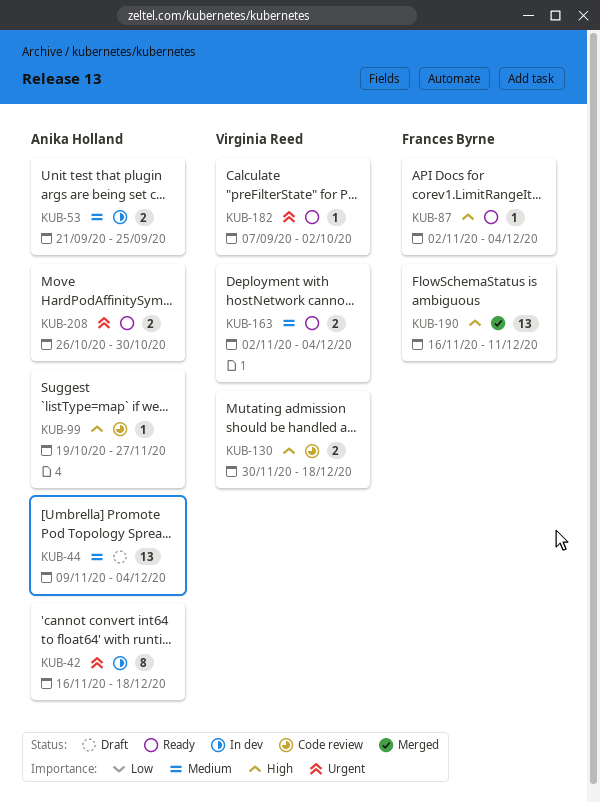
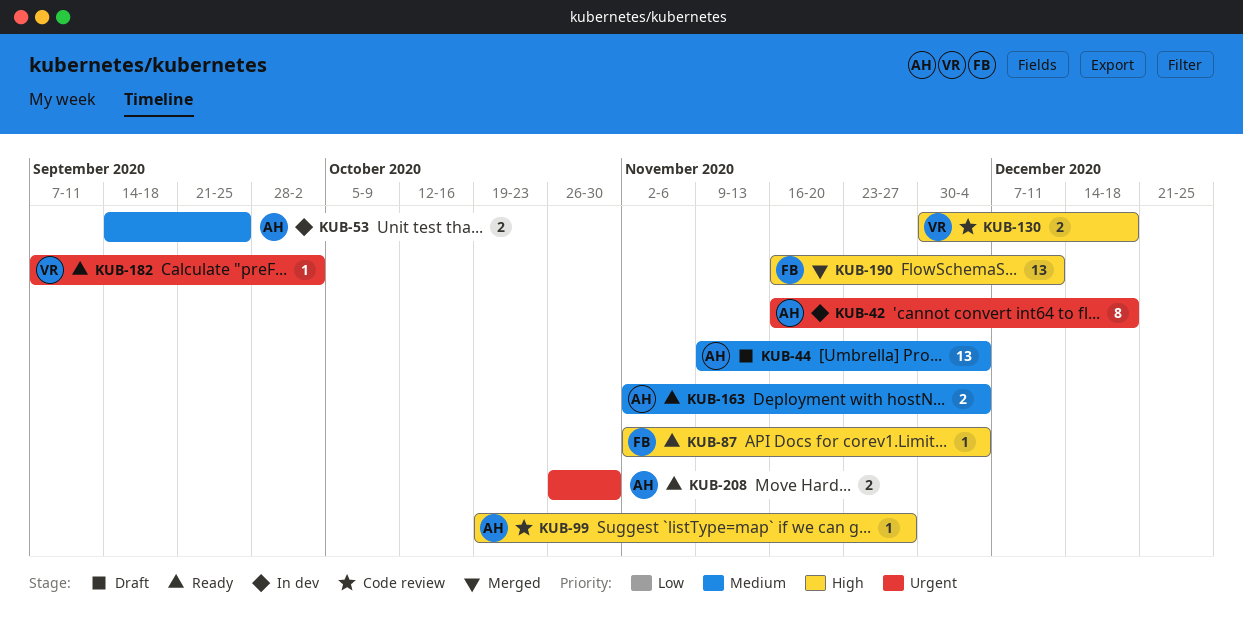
KUB-53, start: Sep 21 -> Sep 14
KUB-163, owner: Virginia Reed -> Anika Holland

